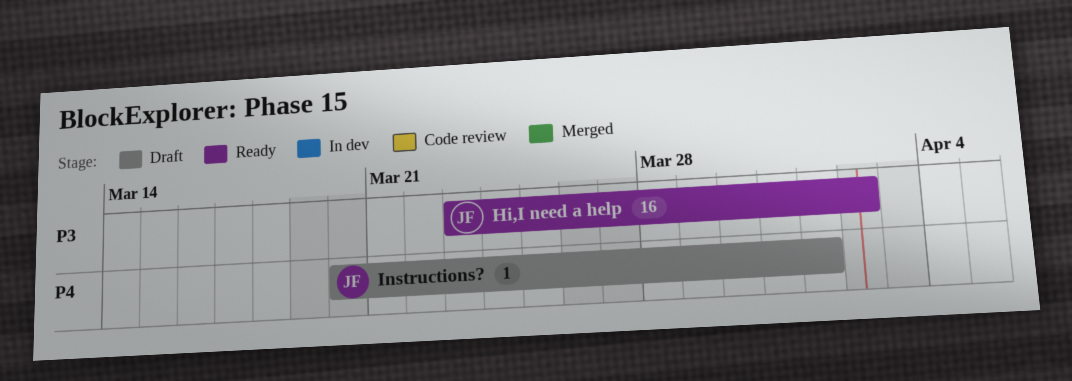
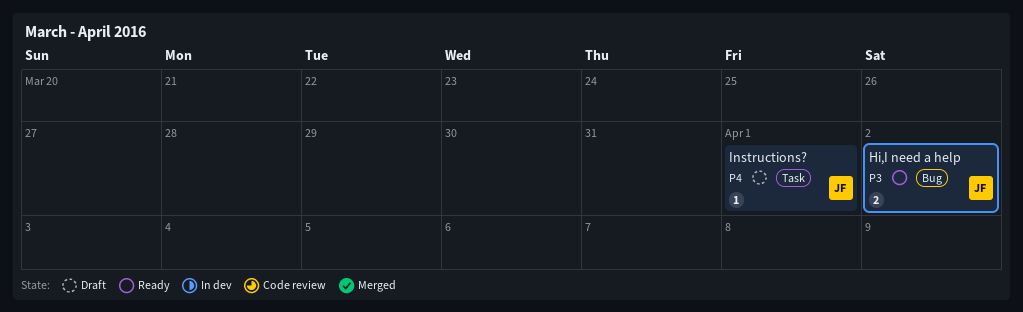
Hi,I need a help, estimate: 16 -> 2

